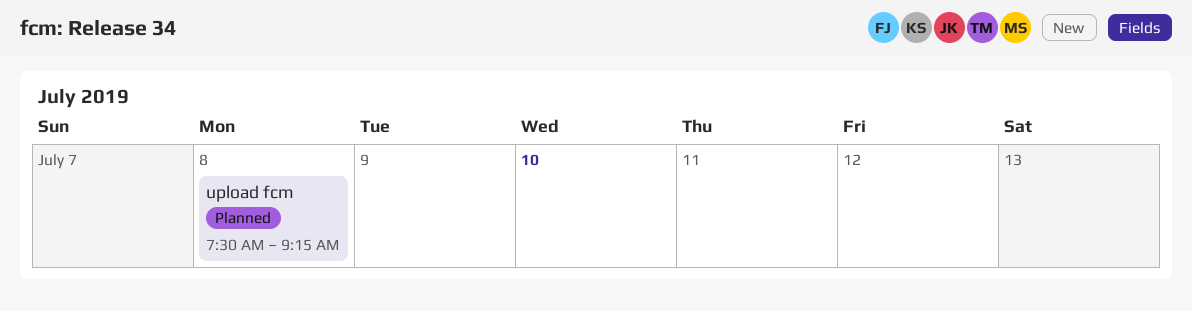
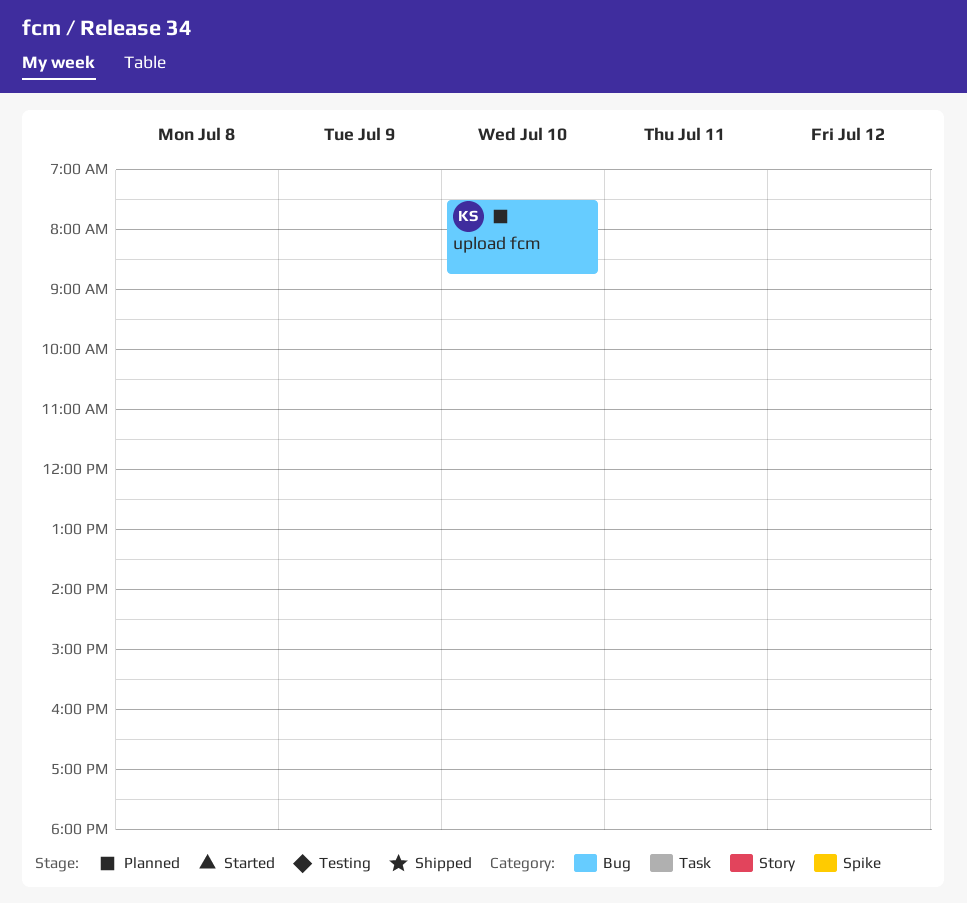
upload fcm, day: Jul 8 -> Jul 10
upload fcm, ends: 09:15 -> 08:45

